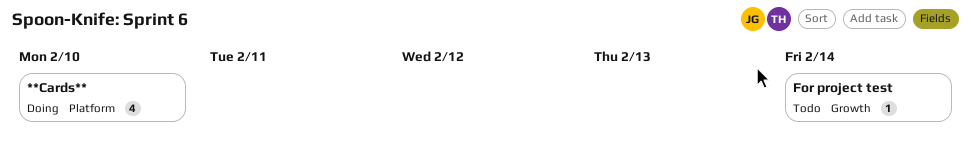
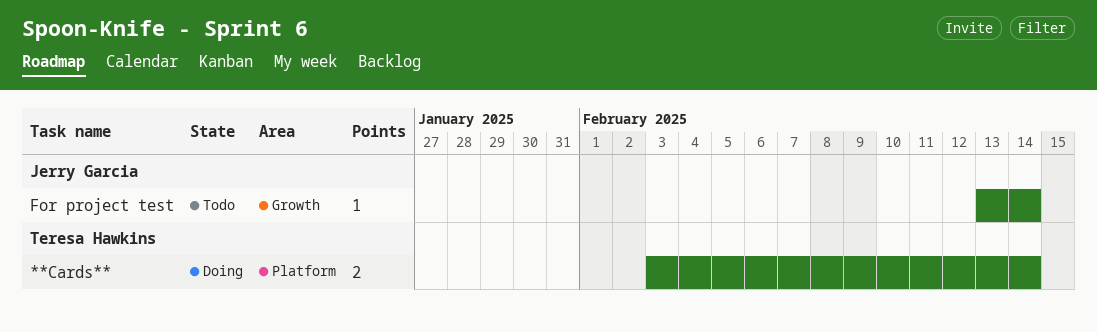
**Cards**, estimate: 4 -> 2
**Cards**, due: Feb 10 -> Feb 14

